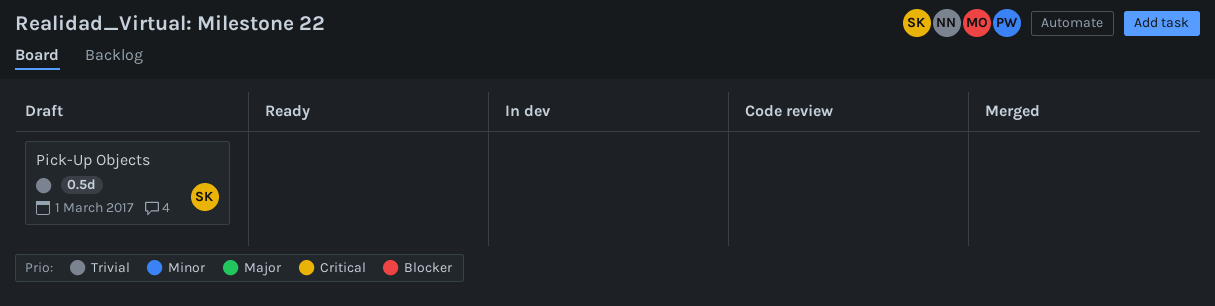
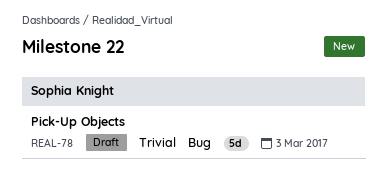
Pick-Up Objects, estimate: 0.5d -> 5d
Pick-Up Objects, due: Mar 1 -> Mar 3

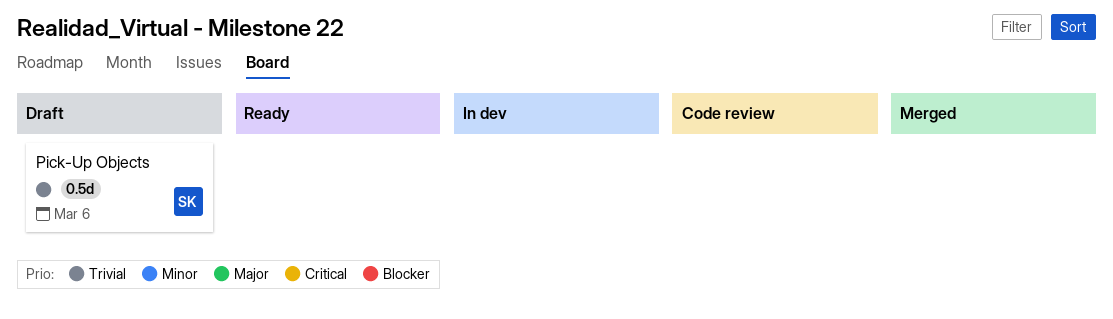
Pick-Up Objects, estimate: 5d -> 0.5d
Pick-Up Objects, due: Mar 3 -> Mar 6

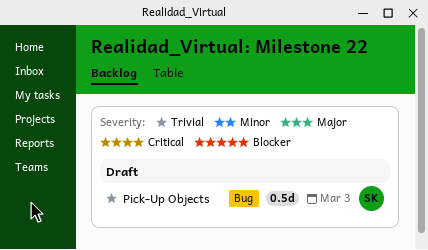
Pick-Up Objects, due: Mar 6 -> Mar 3

